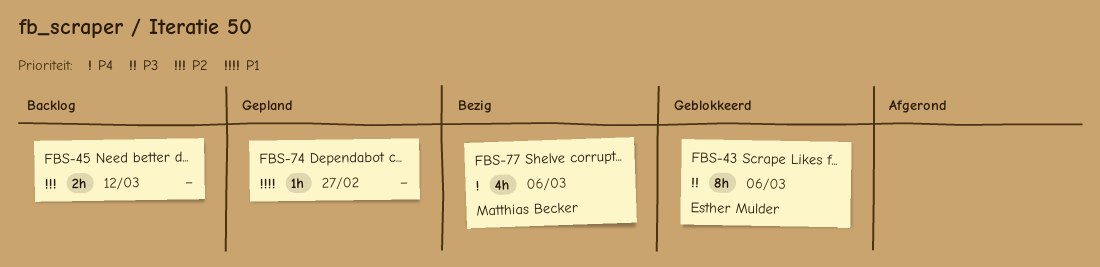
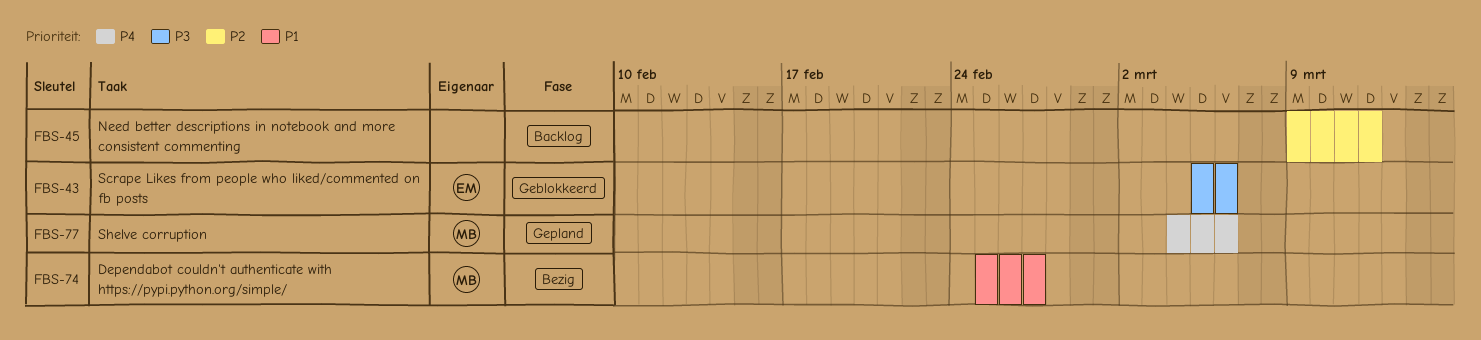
FBS-74, status: Gepland -> Bezig
FBS-74, owner: none -> Matthias Becker
FBS-77, status: Bezig -> Gepland

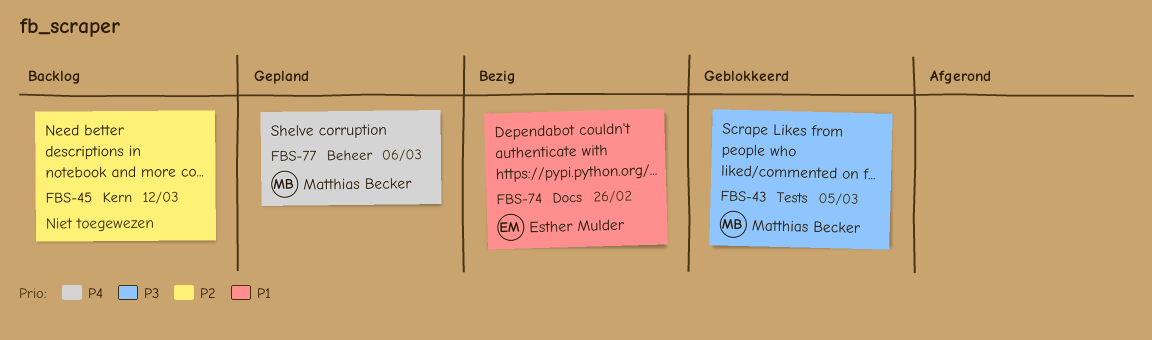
FBS-43, owner: Esther Mulder -> Matthias Becker
FBS-43, due: Mar 6 -> Mar 5
FBS-74, owner: Matthias Becker -> Esther Mulder
FBS-74, due: Feb 27 -> Feb 26

